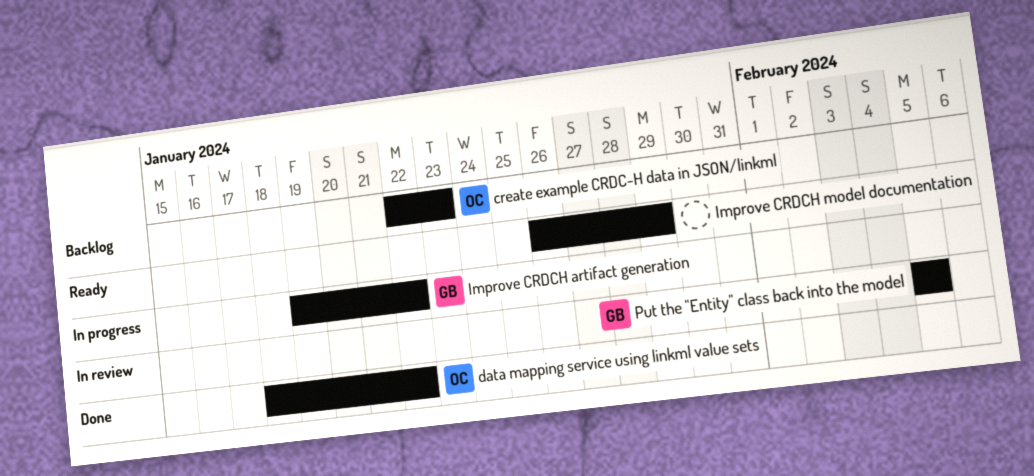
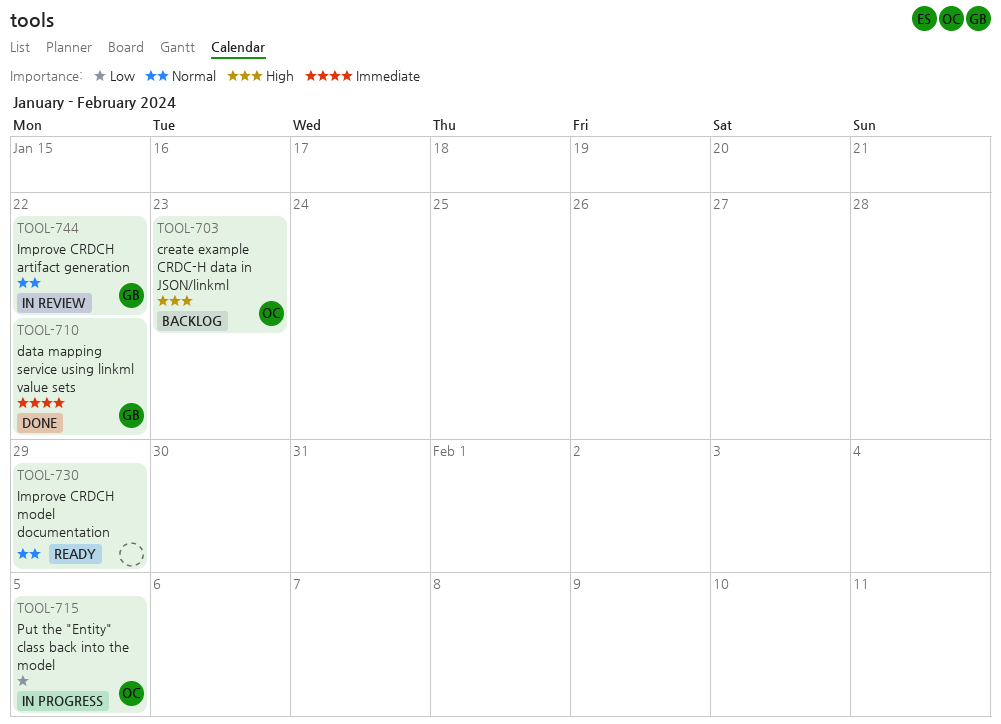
data mapping service using linkml value sets, owner: OC -> GB
Improve CRDCH artifact generation, status: In progress -> In review
Put the "Entity" class back into the model, status: In review -> In progress
Put the "Entity" class back into the model, owner: GB -> OC

